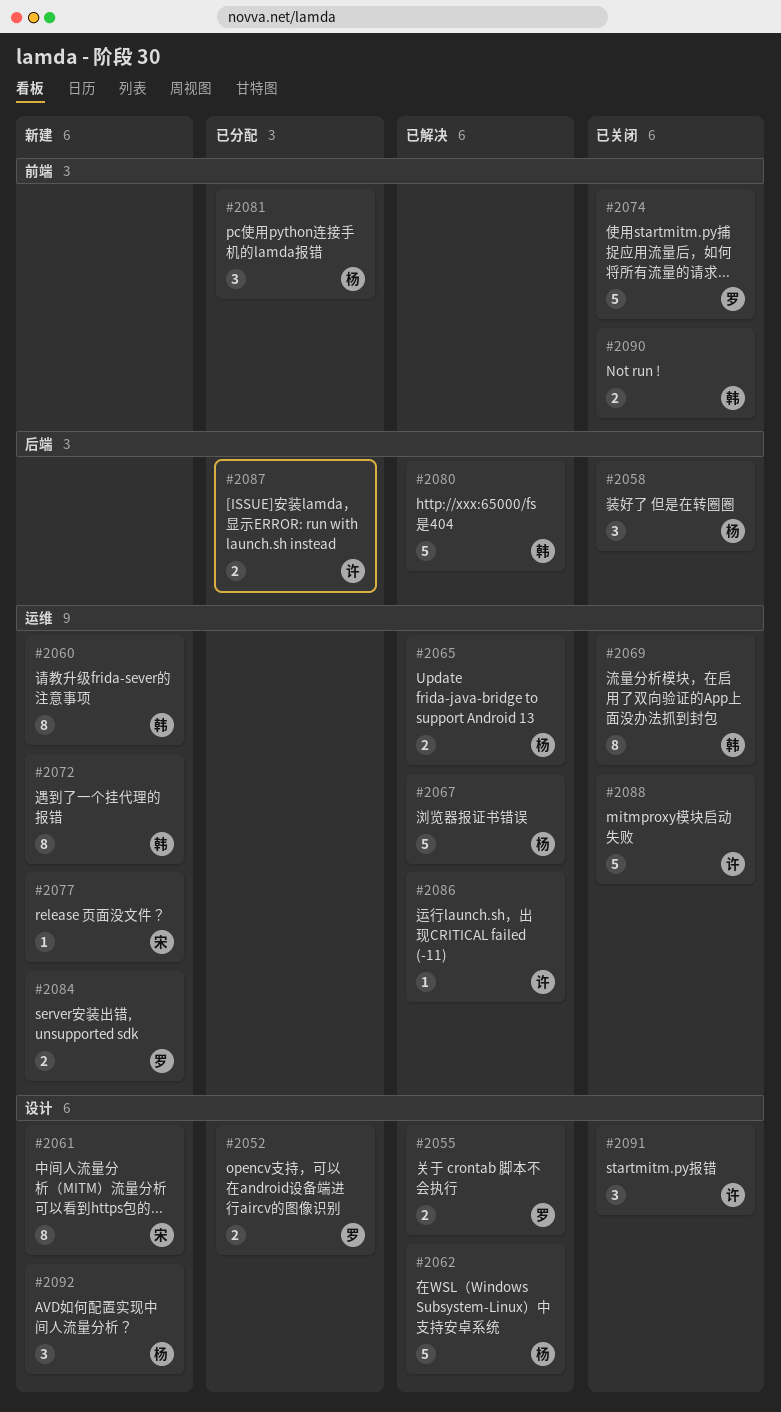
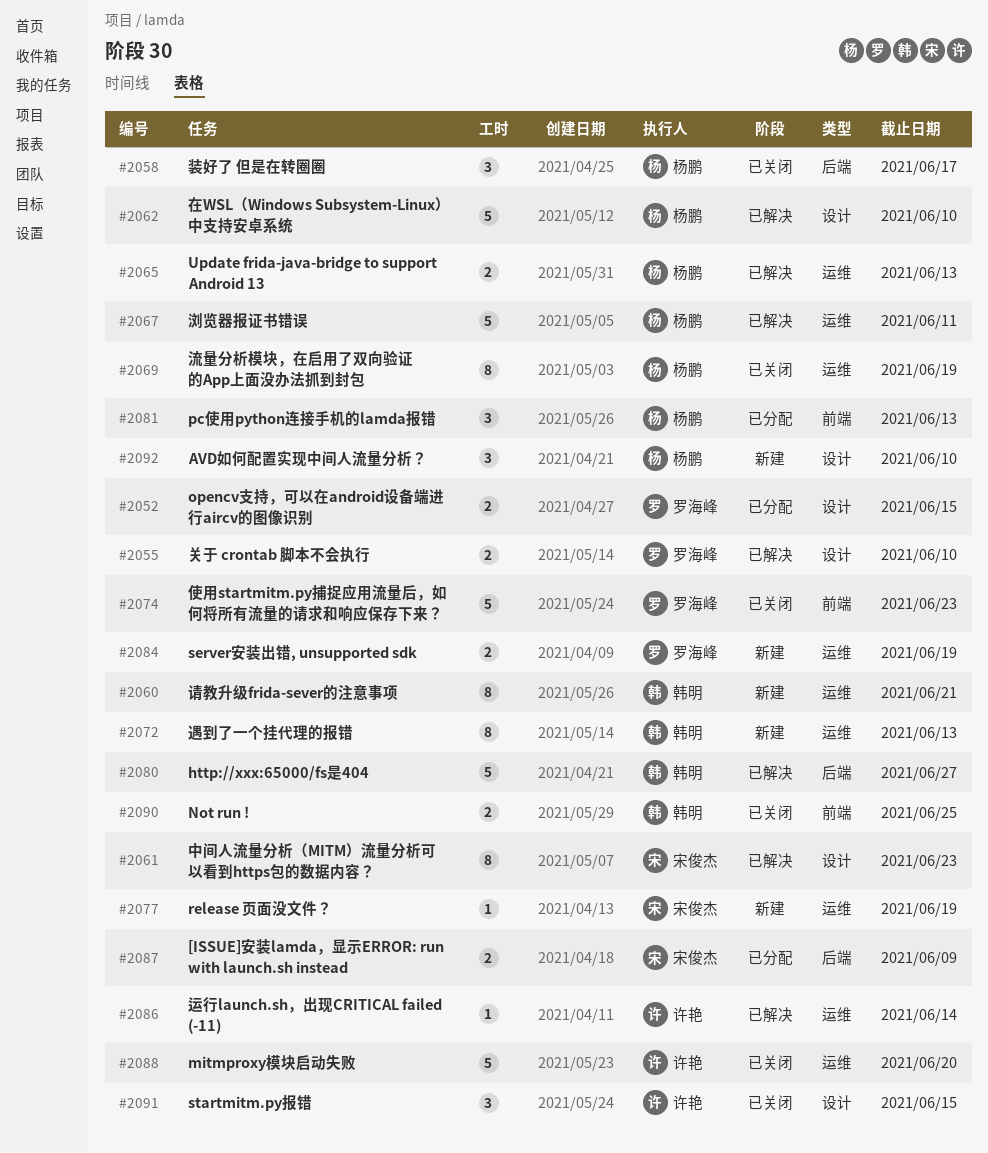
#2061, status: 新建 -> 已解决
#2069, owner: 韩明 -> 杨鹏
#2087, owner: 许艳 -> 宋俊杰

